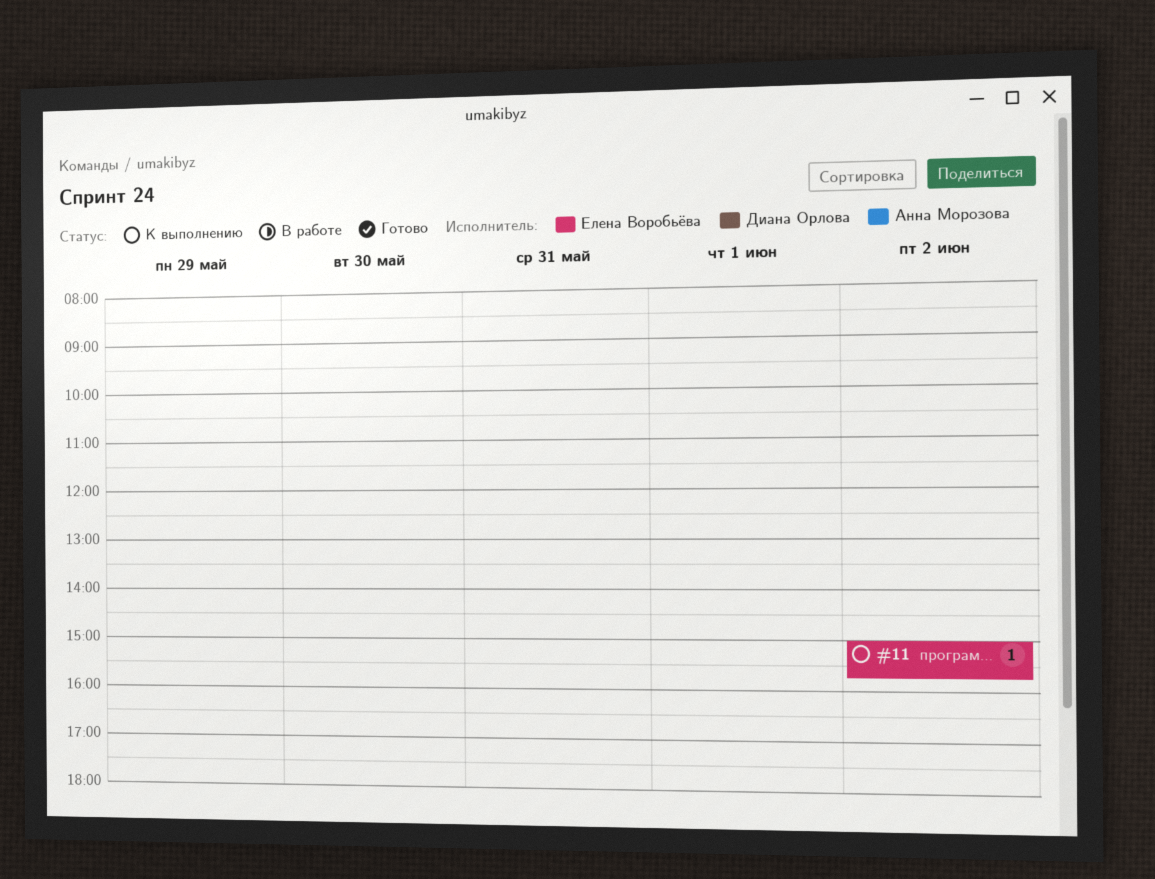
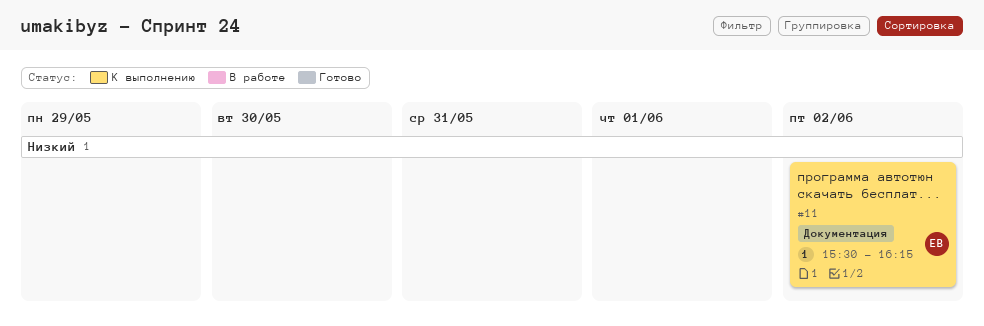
#11, begins: 15:00 -> 15:30
#11, ends: 15:45 -> 16:15

